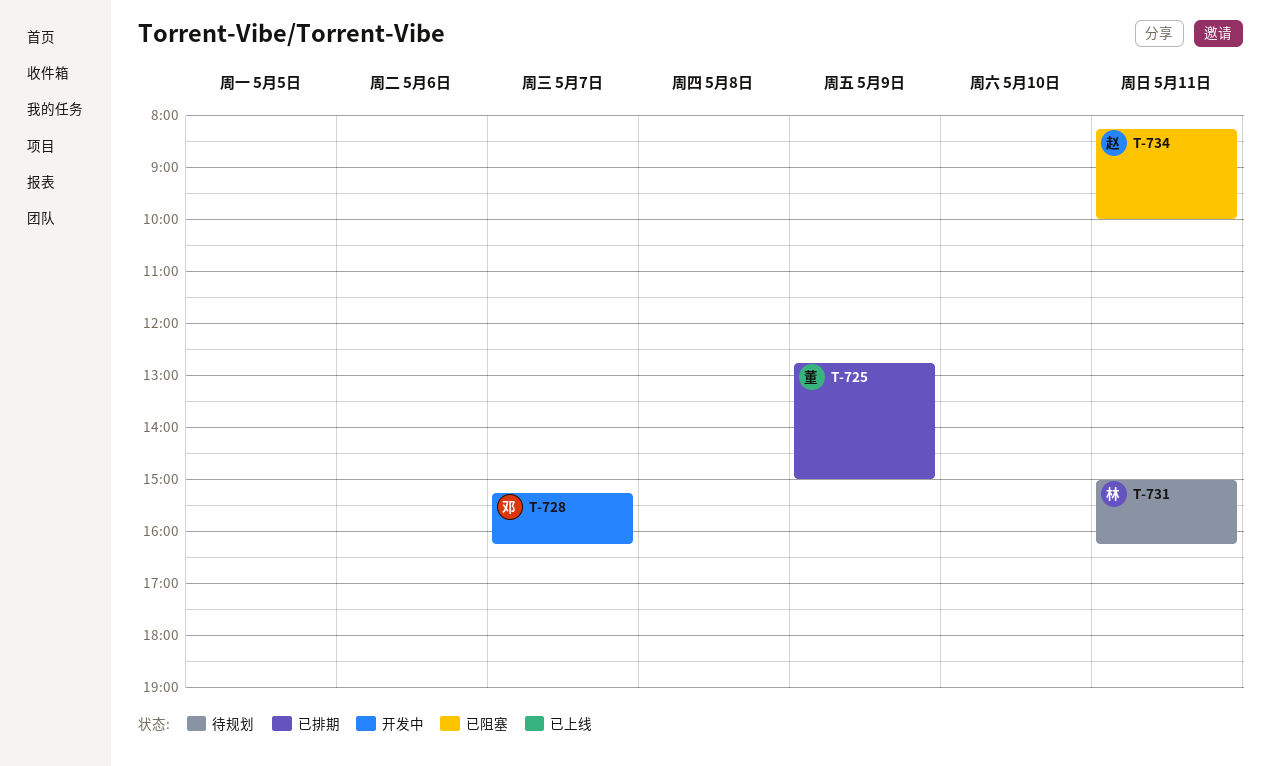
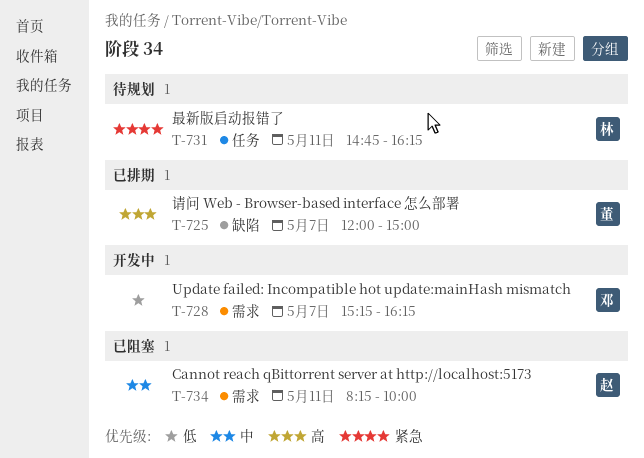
T-725, day: May 9 -> May 7
T-725, begins: 12:45 -> 12:00
T-731, begins: 15:00 -> 14:45

